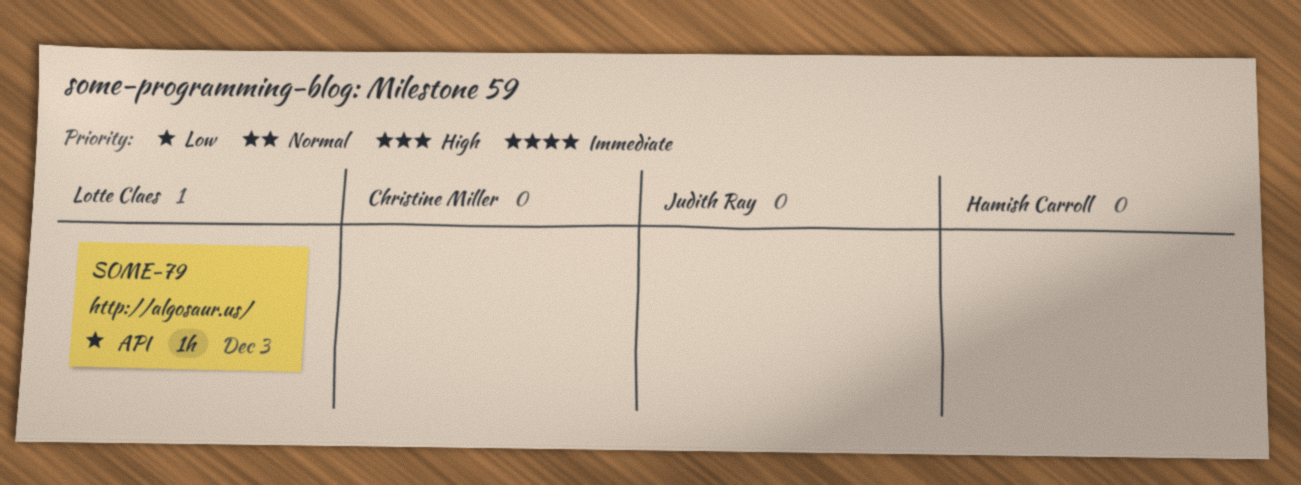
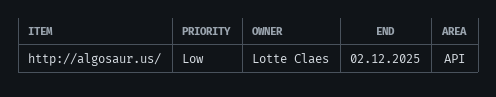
http://algosaur.us/, due: Dec 3 -> Dec 2

